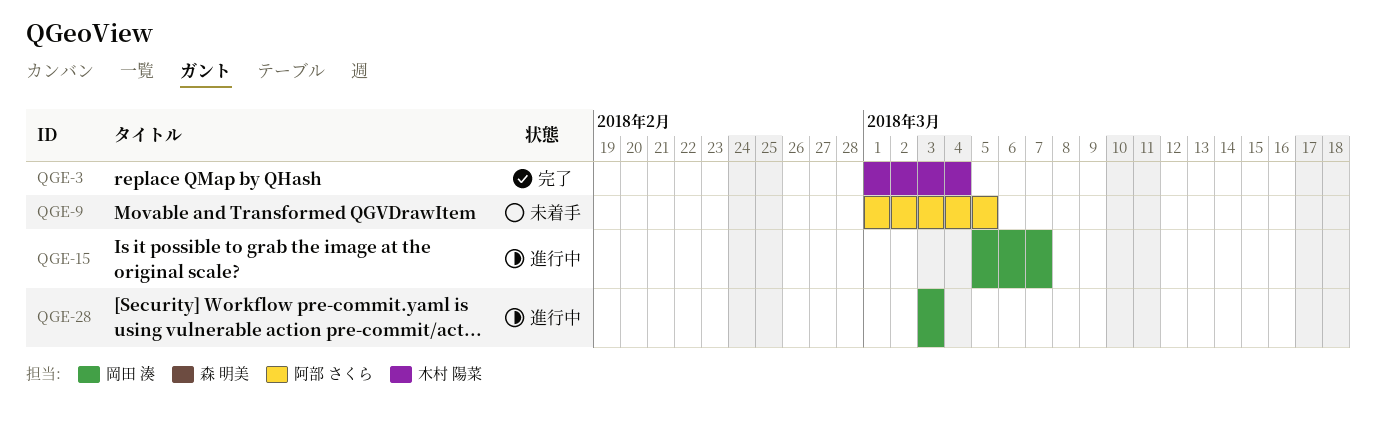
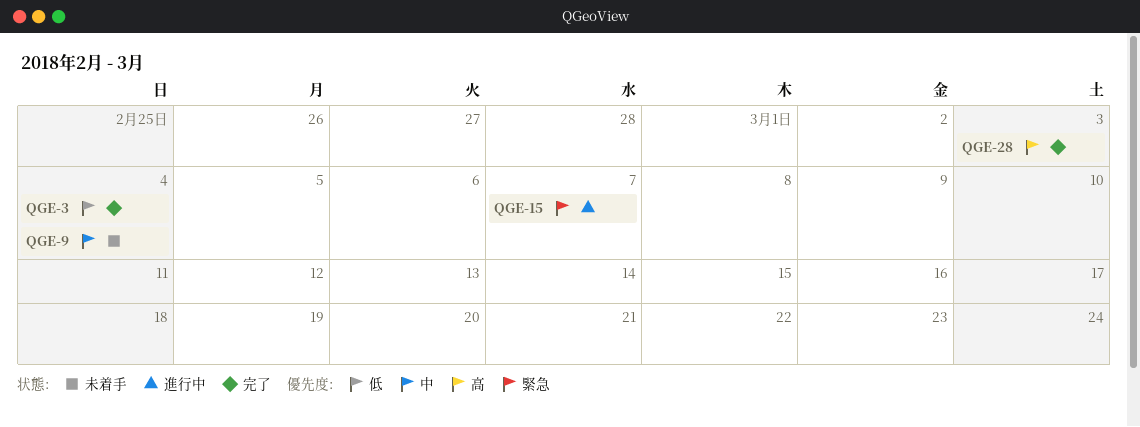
QGE-9, due: Mar 5 -> Mar 4
QGE-28, status: 進行中 -> 完了

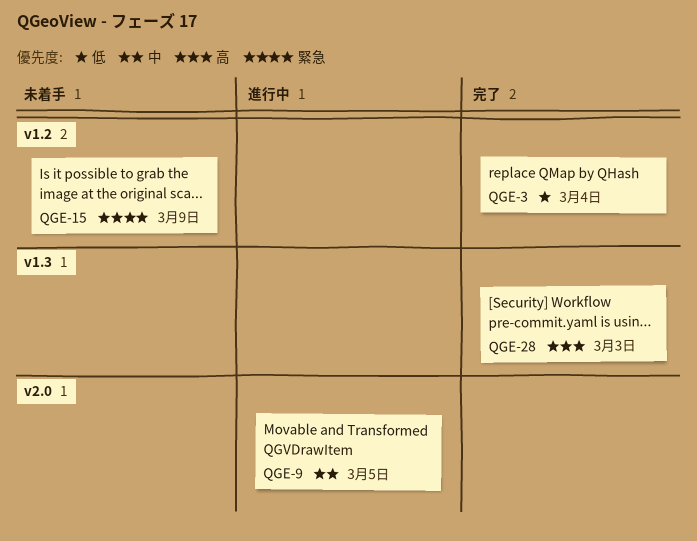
QGE-9, status: 未着手 -> 進行中
QGE-9, due: Mar 4 -> Mar 5
QGE-15, status: 進行中 -> 未着手
QGE-15, due: Mar 7 -> Mar 9

